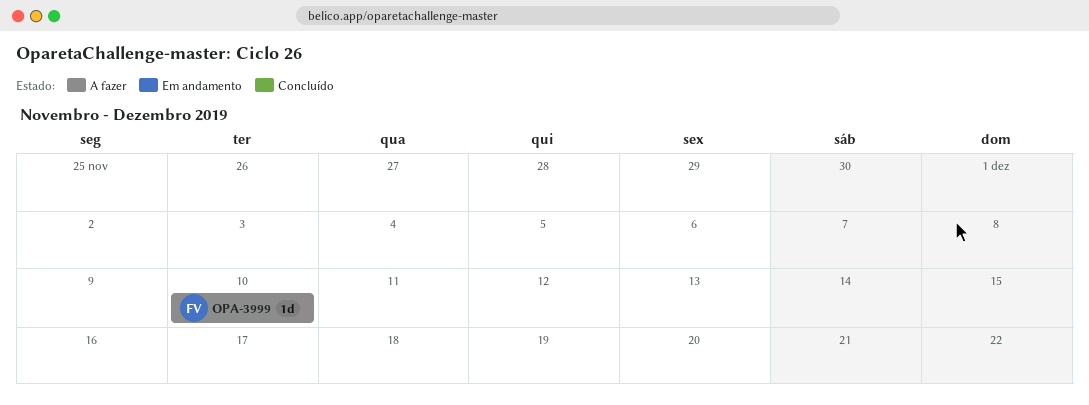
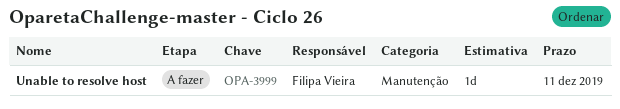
OPA-3999, due: Dec 10 -> Dec 11

